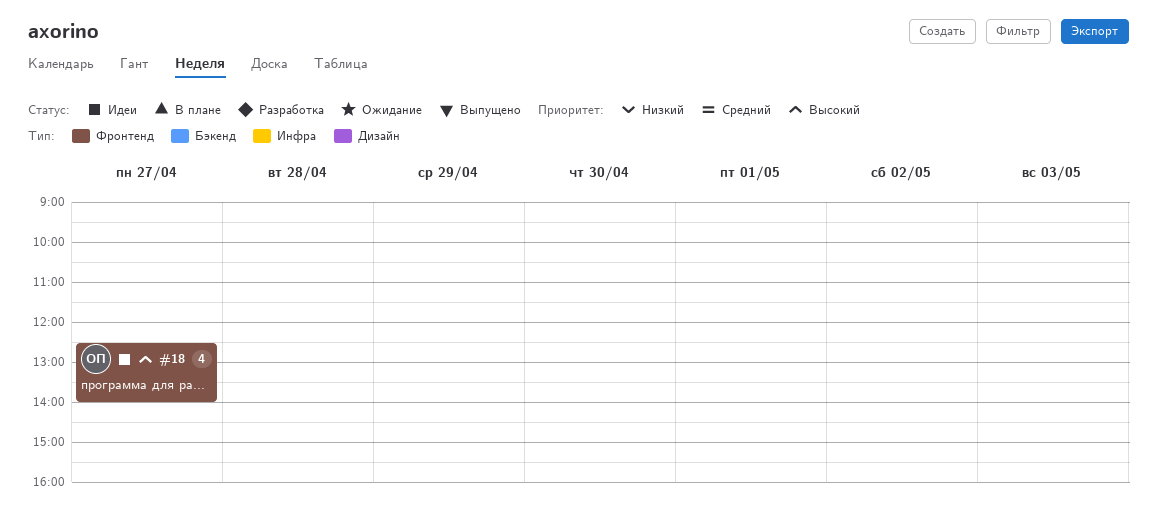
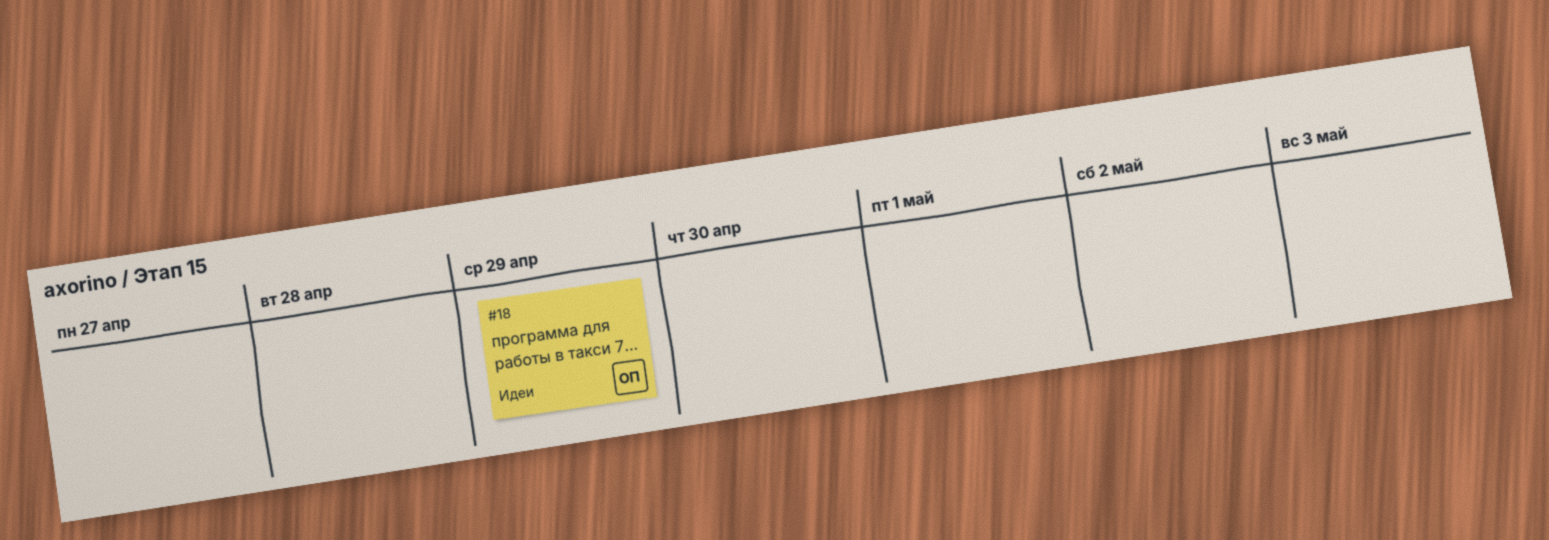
#18, day: Apr 27 -> Apr 29

